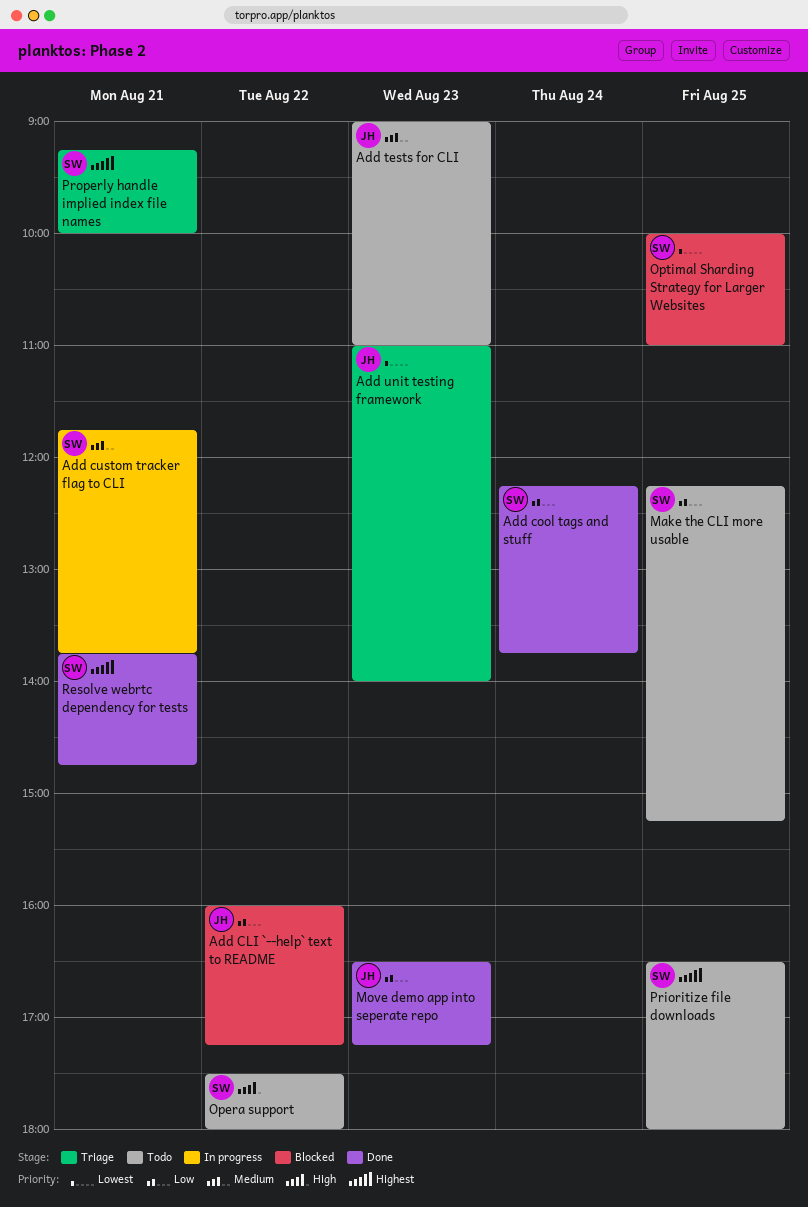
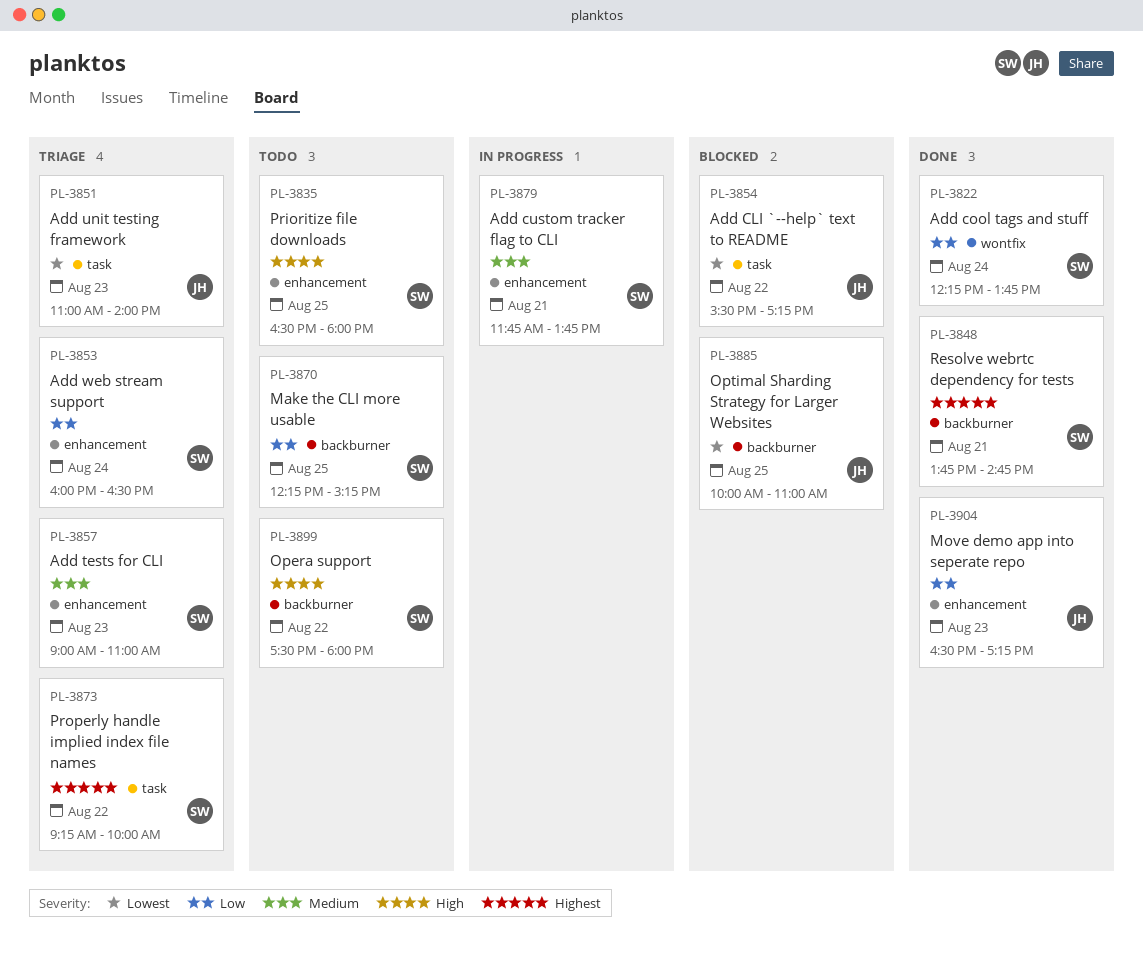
Add CLI `--help` text to README, priority: Low -> Lowest
Add CLI `--help` text to README, begins: 16:00 -> 15:30
Add tests for CLI, status: Todo -> Triage
Add tests for CLI, owner: JH -> SW
Add web stream support: none -> present
Optimal Sharding Strategy for Larger Websites, owner: SW -> JH
Prioritize file downloads, priority: Highest -> High
Properly handle implied index file names, day: Aug 21 -> Aug 22

